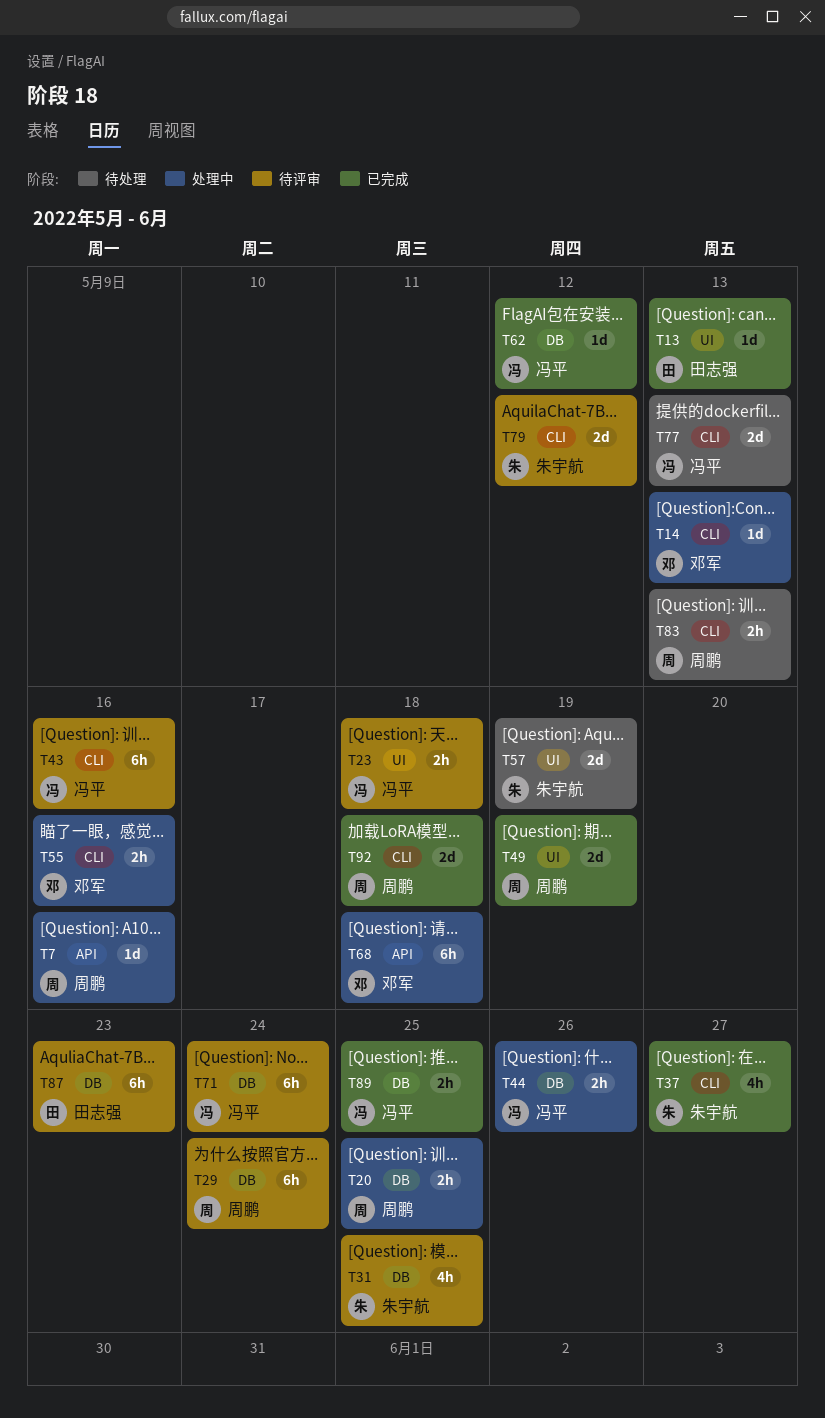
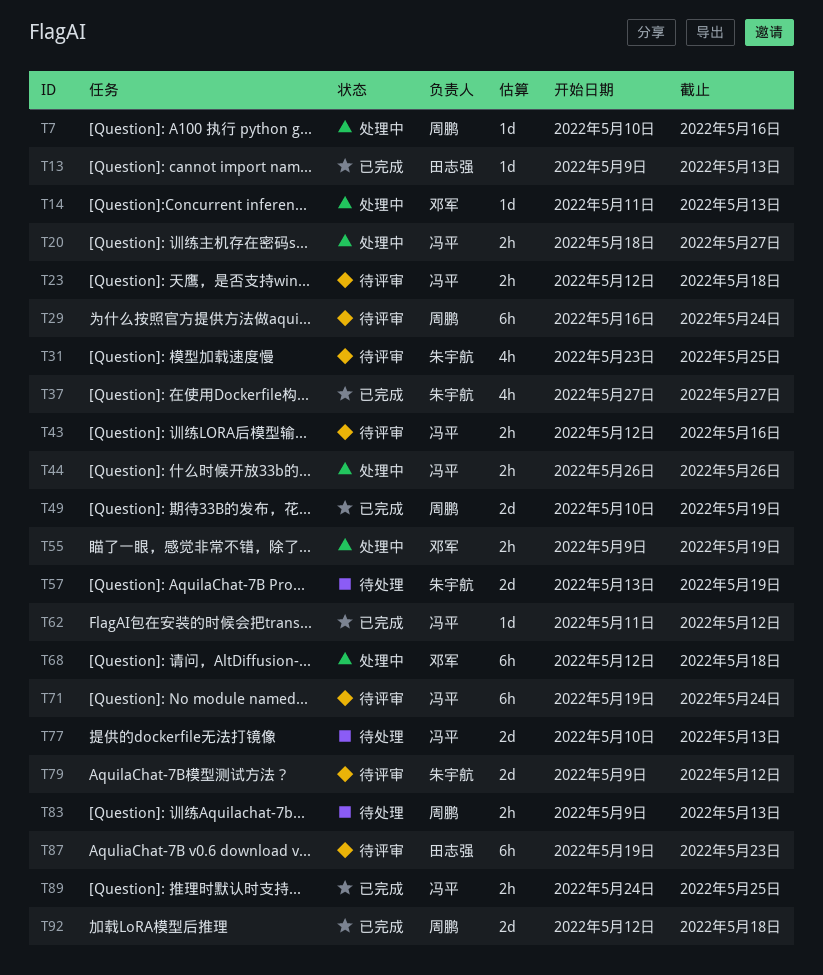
T20, owner: 周鹏 -> 冯平
T20, due: May 25 -> May 27
T43, estimate: 6h -> 2h
T55, due: May 16 -> May 19

